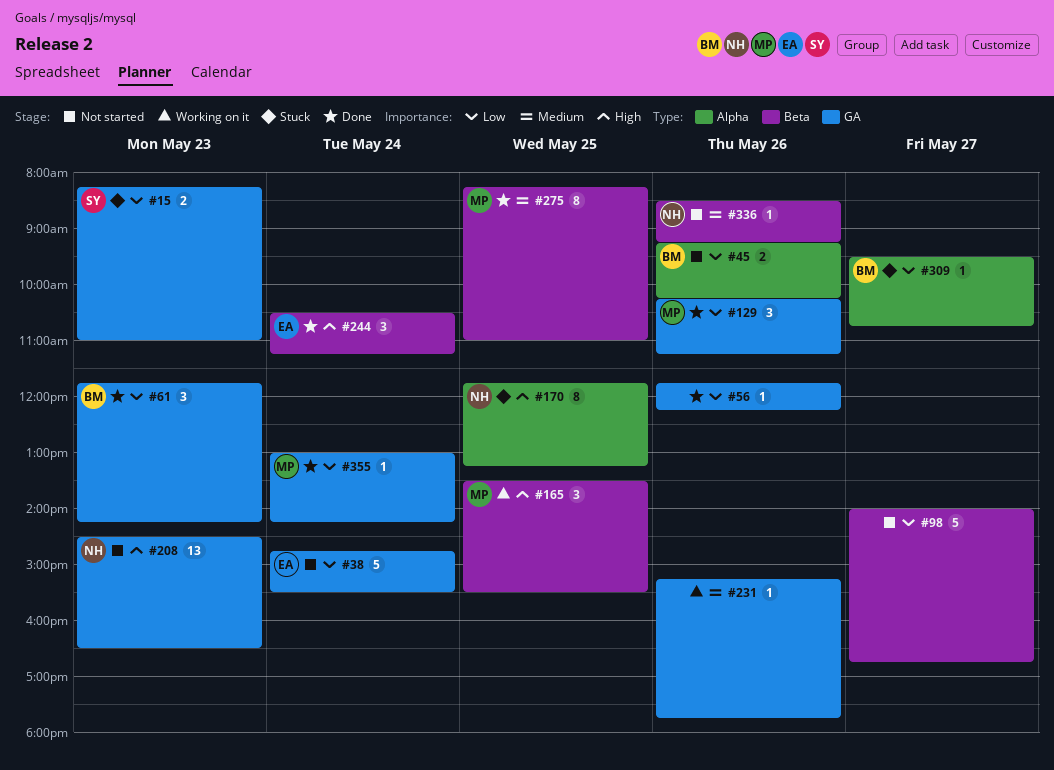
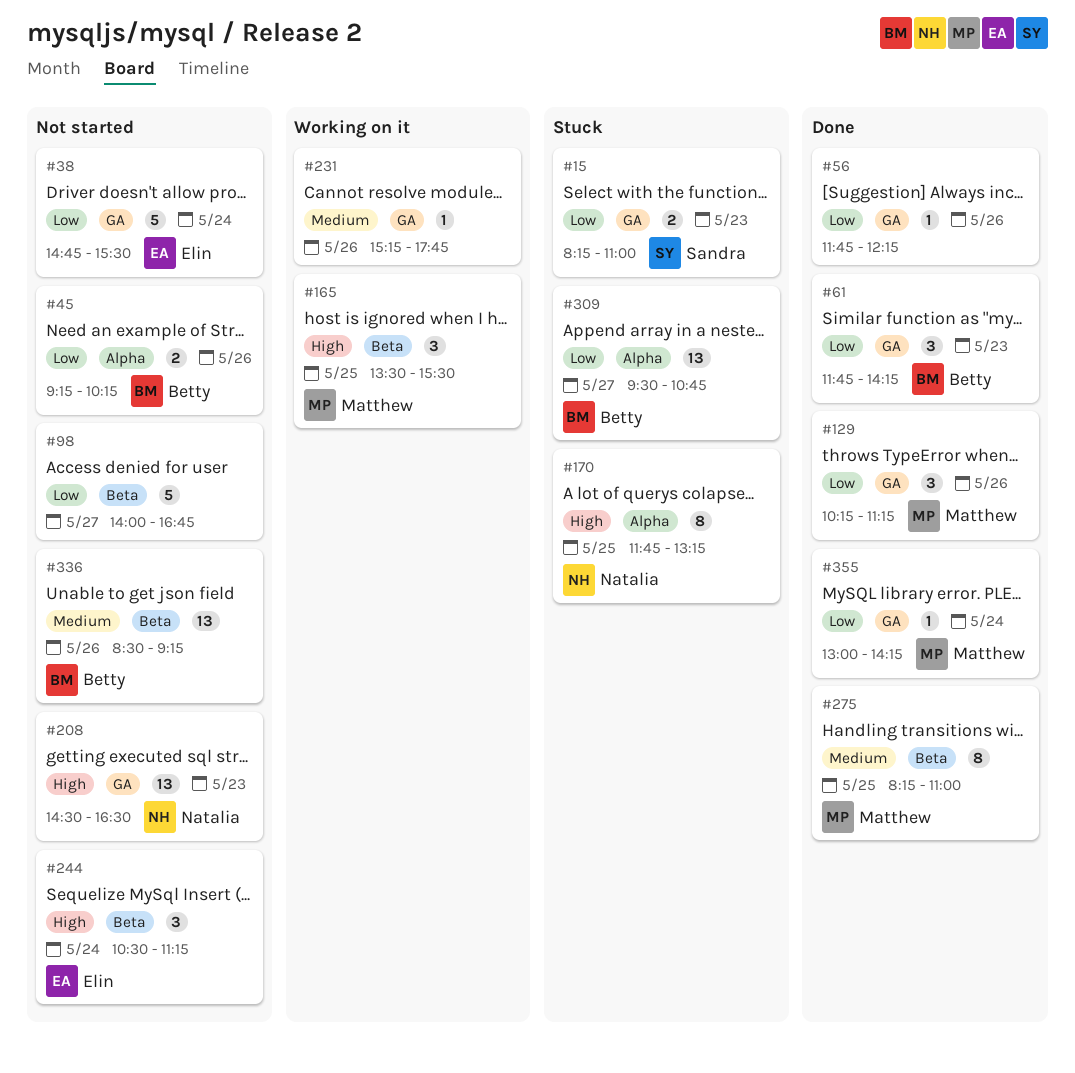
#244, status: Done -> Not started
#309, estimate: 1 -> 13
#336, owner: Natalia -> Betty
#336, estimate: 1 -> 13

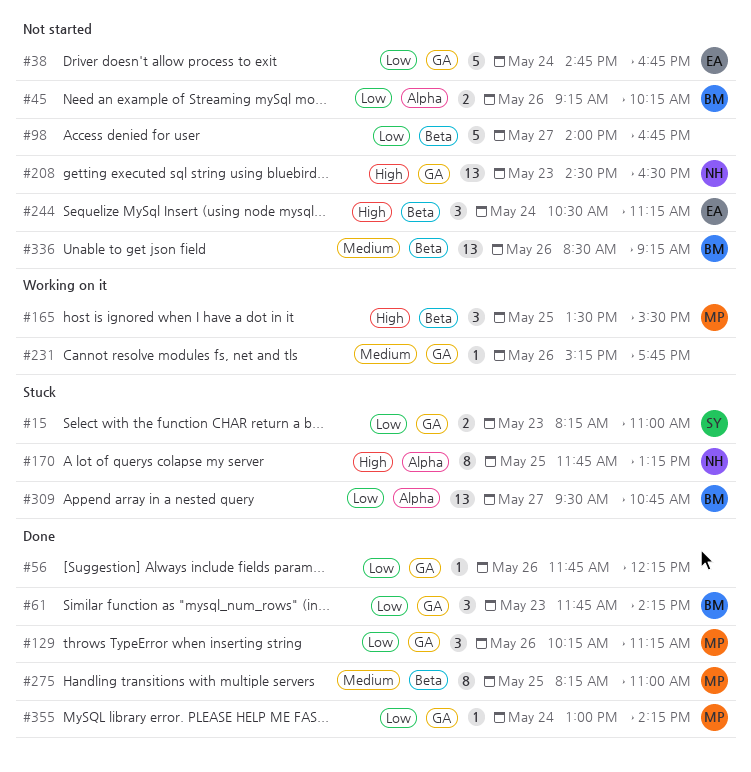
#38, ends: 15:30 -> 16:45

